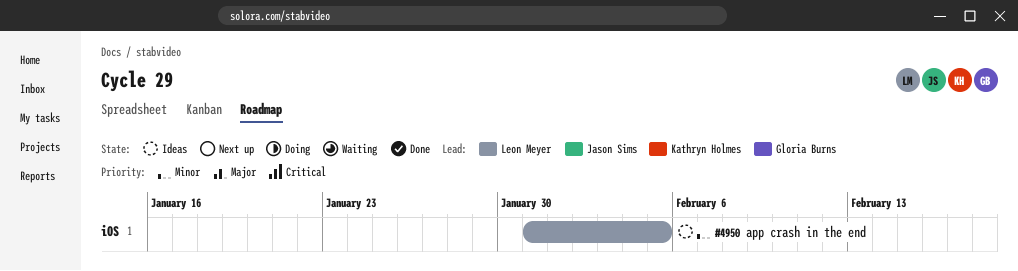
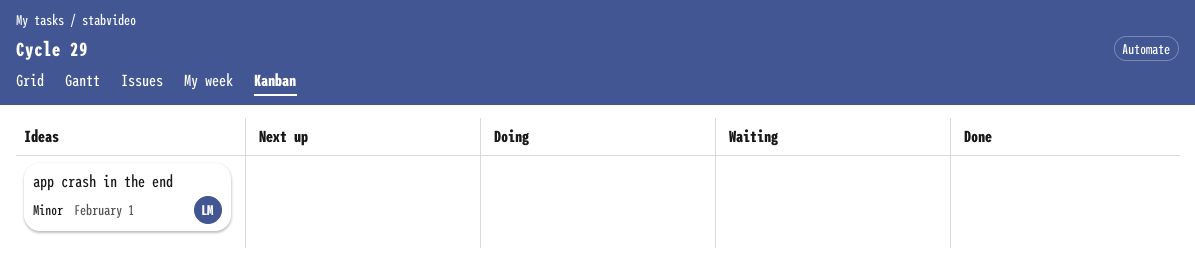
app crash in the end, due: Feb 5 -> Feb 1

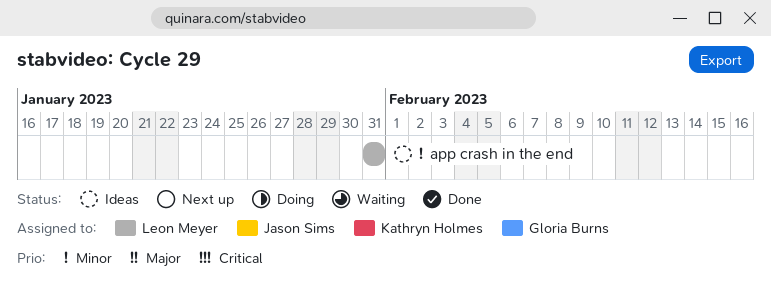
app crash in the end, due: Feb 1 -> Jan 31

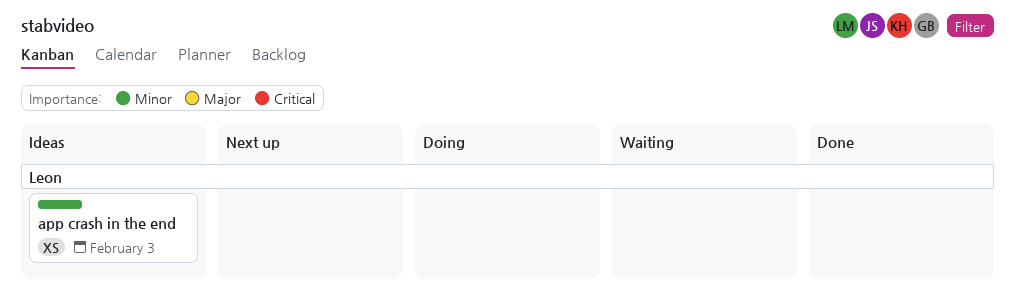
app crash in the end, due: Jan 31 -> Feb 3

